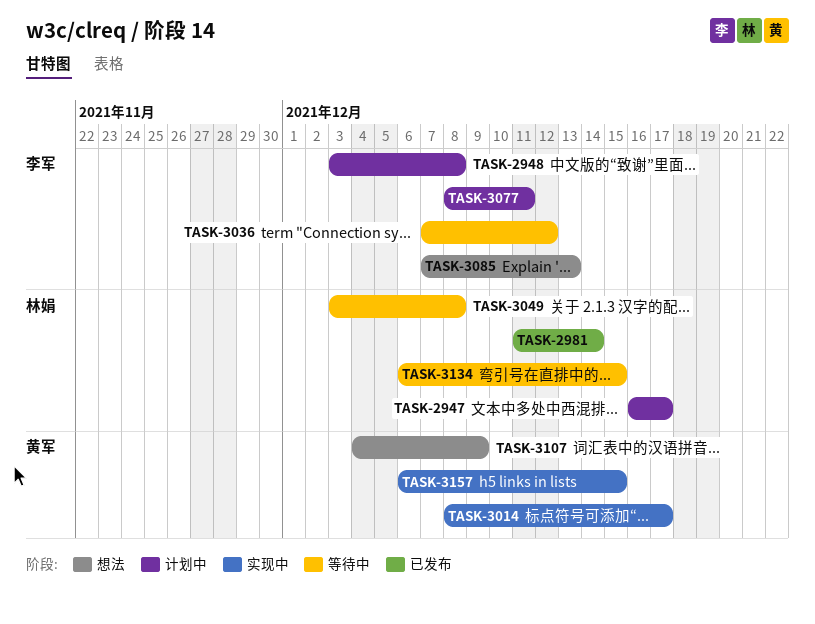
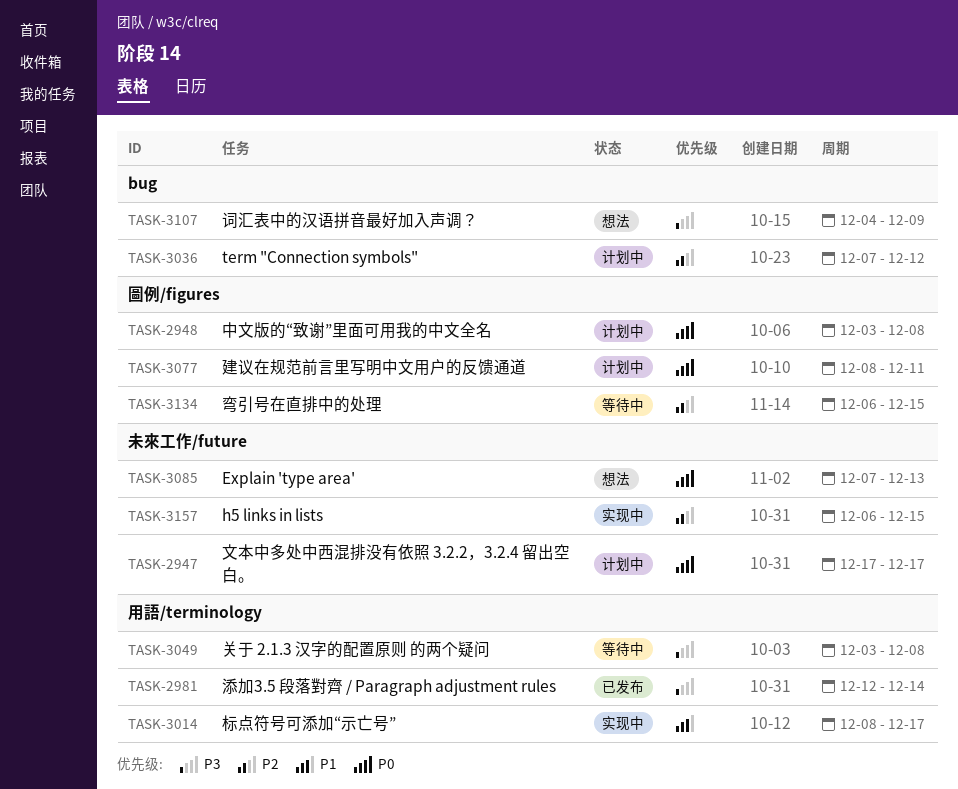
TASK-2947, start: Dec 16 -> Dec 17
TASK-2981, start: Dec 11 -> Dec 12
TASK-3036, status: 等待中 -> 计划中

